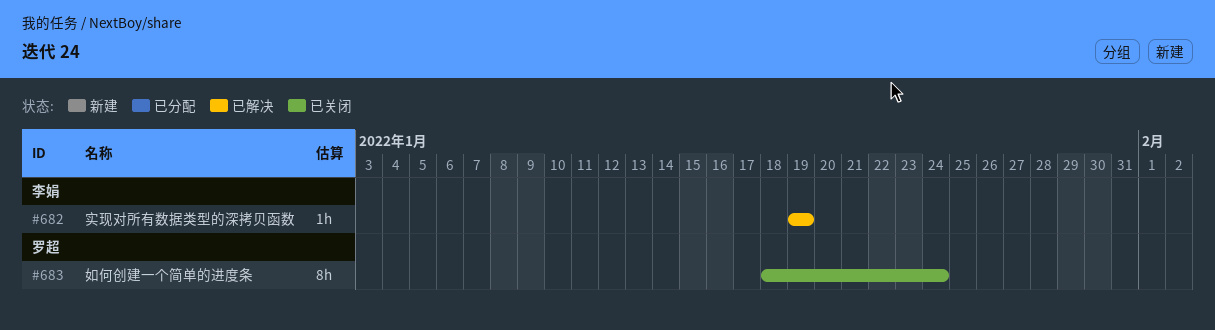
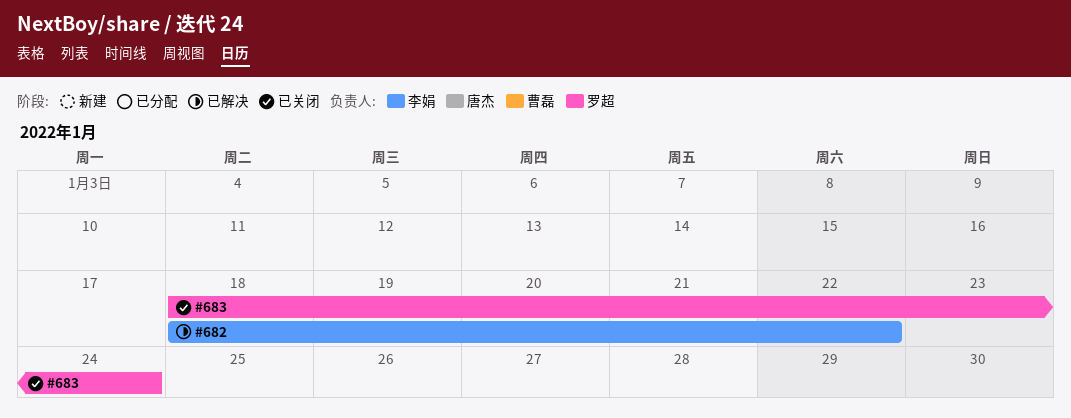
#682, start: Jan 19 -> Jan 18
#682, due: Jan 19 -> Jan 22

